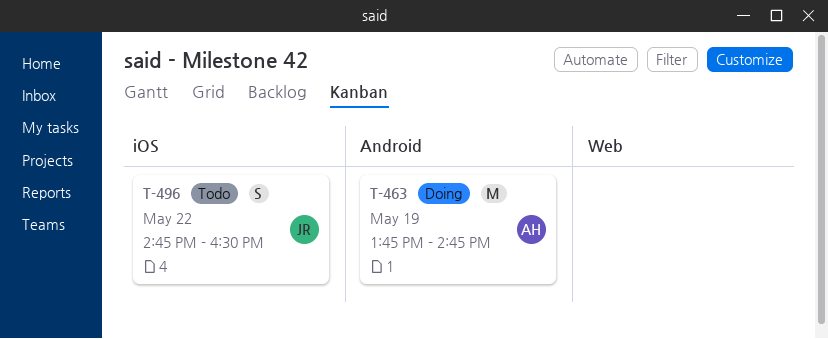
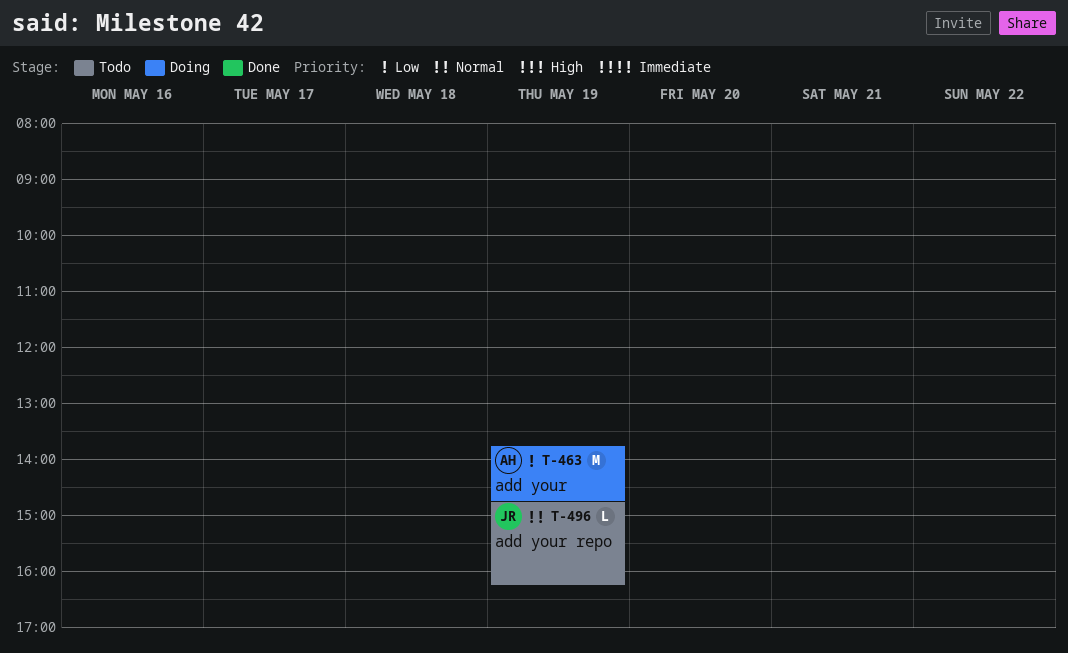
T-496, estimate: S -> L
T-496, day: May 22 -> May 19
T-496, ends: 16:30 -> 16:15

